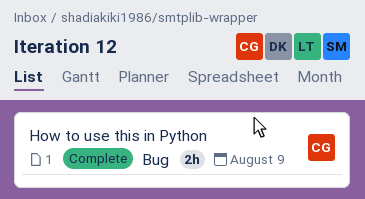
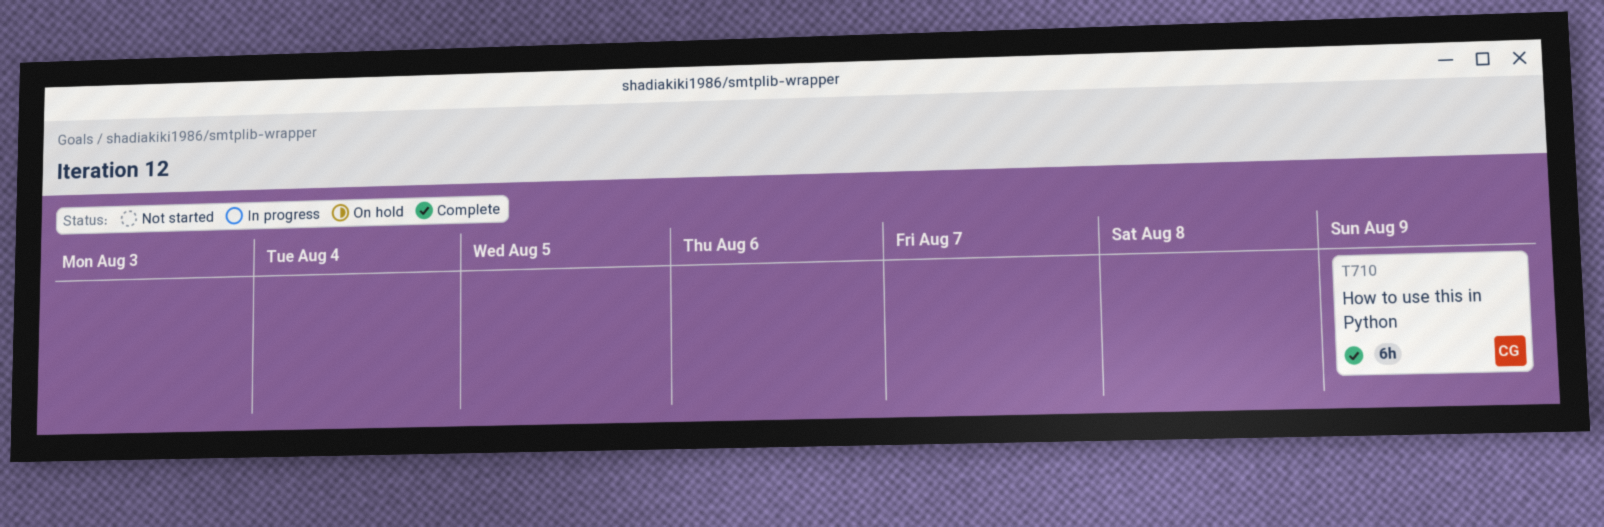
How to use this in Python, estimate: 2h -> 6h

